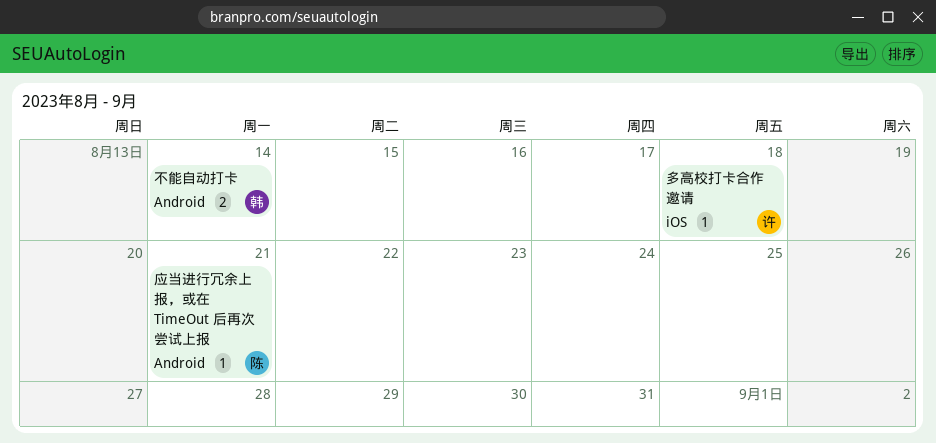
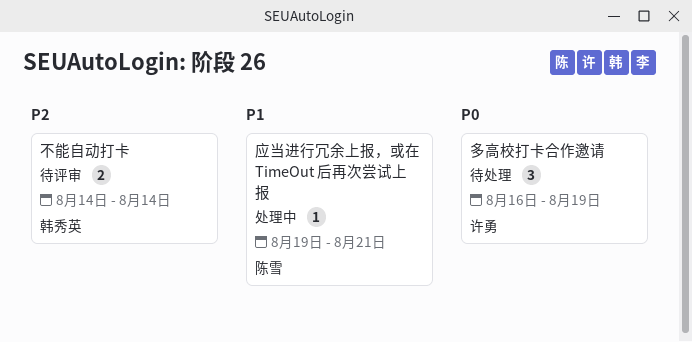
多高校打卡合作邀请, estimate: 1 -> 3
多高校打卡合作邀请, due: Aug 18 -> Aug 19

